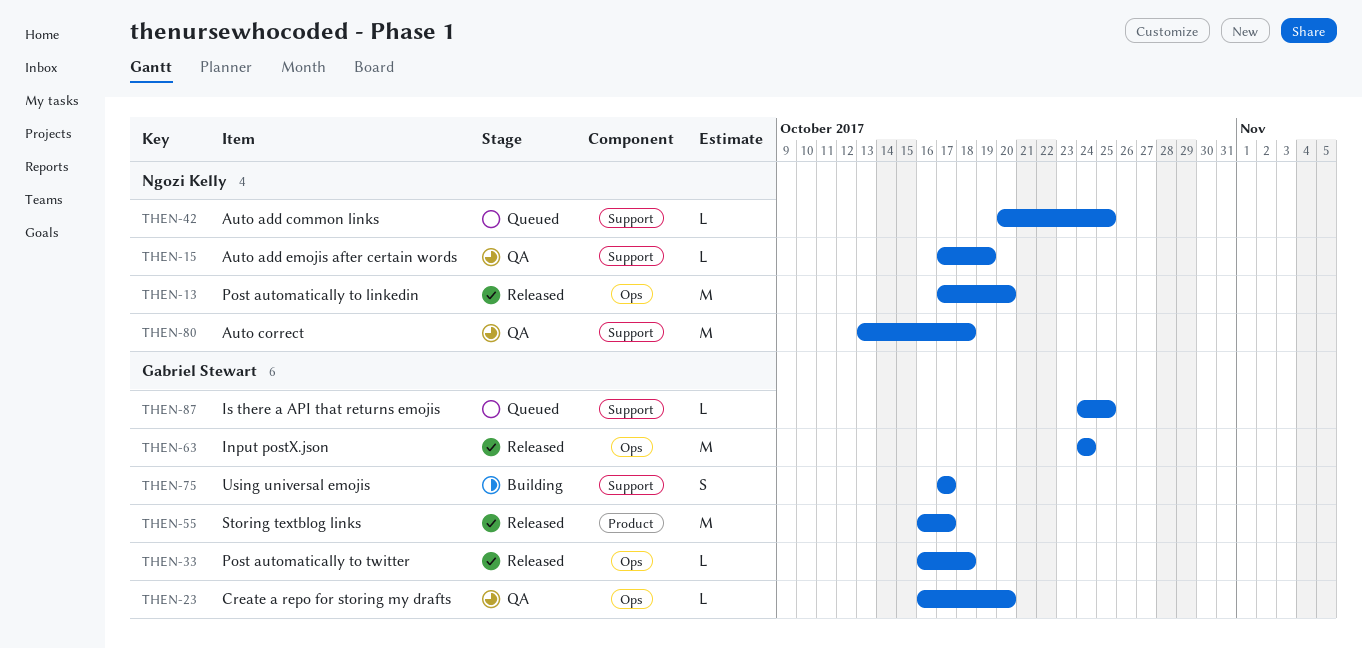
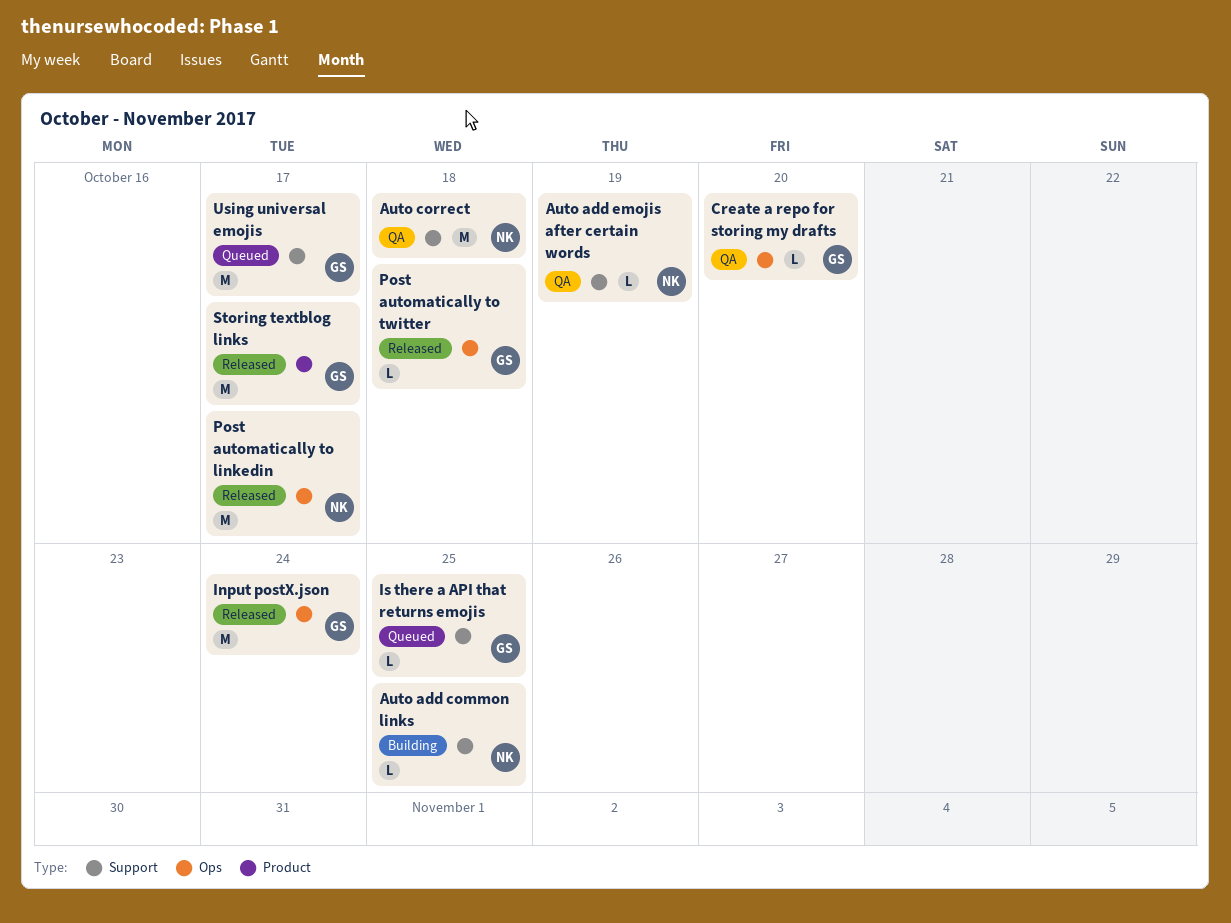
Auto add common links, status: Queued -> Building
Post automatically to linkedin, due: Oct 20 -> Oct 17
Using universal emojis, status: Building -> Queued
Using universal emojis, estimate: S -> M

